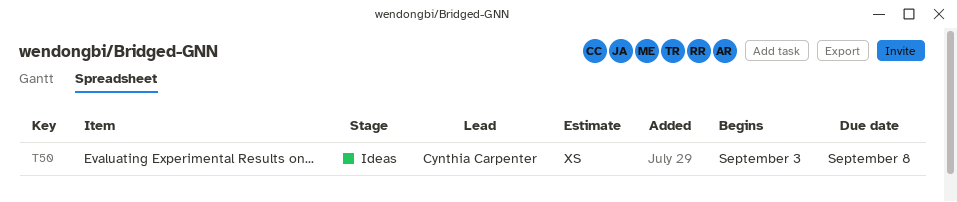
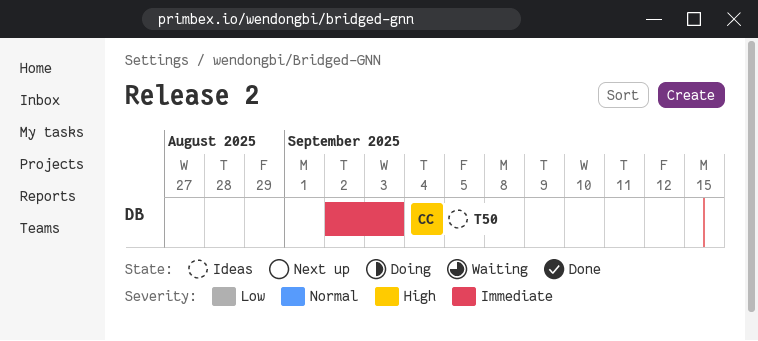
T50, start: Sep 3 -> Sep 2
T50, due: Sep 8 -> Sep 3

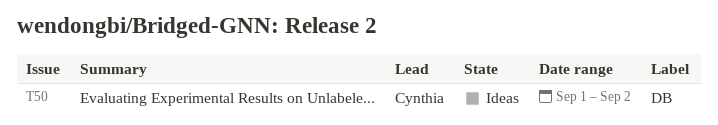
T50, start: Sep 2 -> Sep 1
T50, due: Sep 3 -> Sep 2

